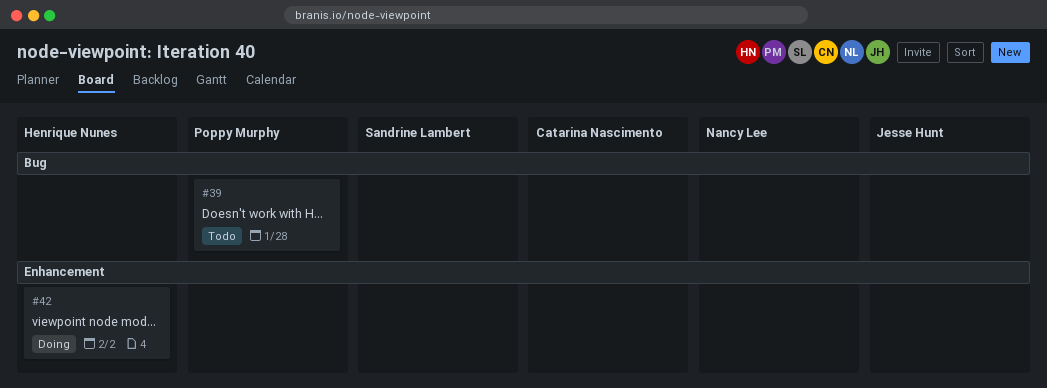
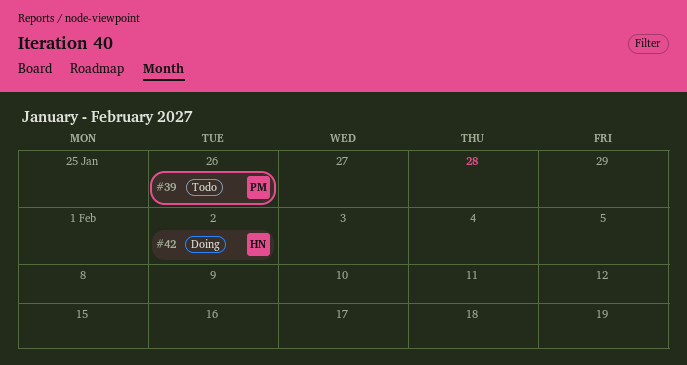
#39, due: Jan 28 -> Jan 26

